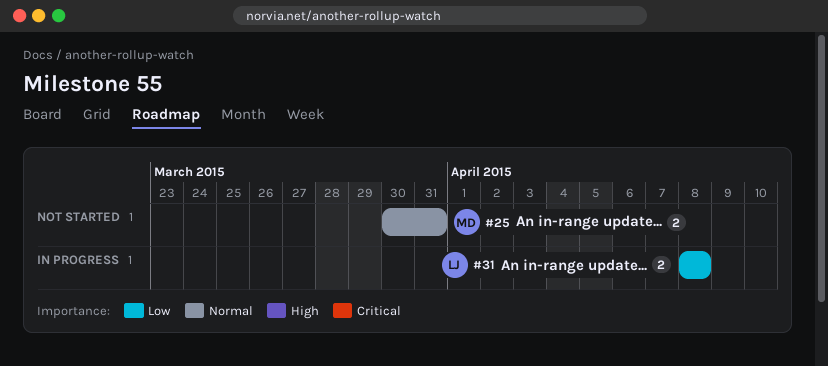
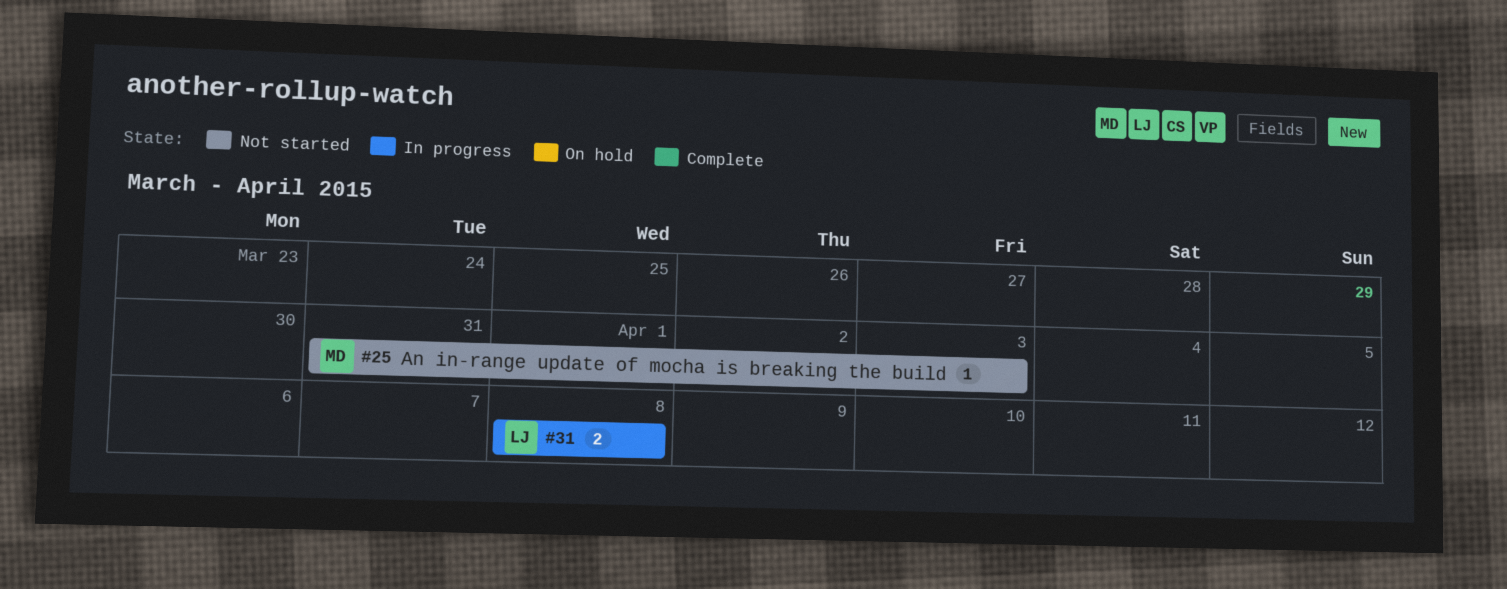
#25, estimate: 2 -> 1
#25, start: Mar 30 -> Mar 31
#25, due: Mar 31 -> Apr 3

